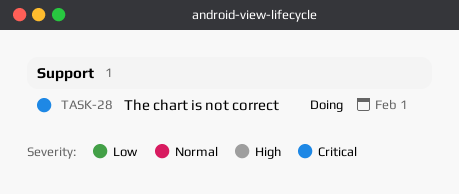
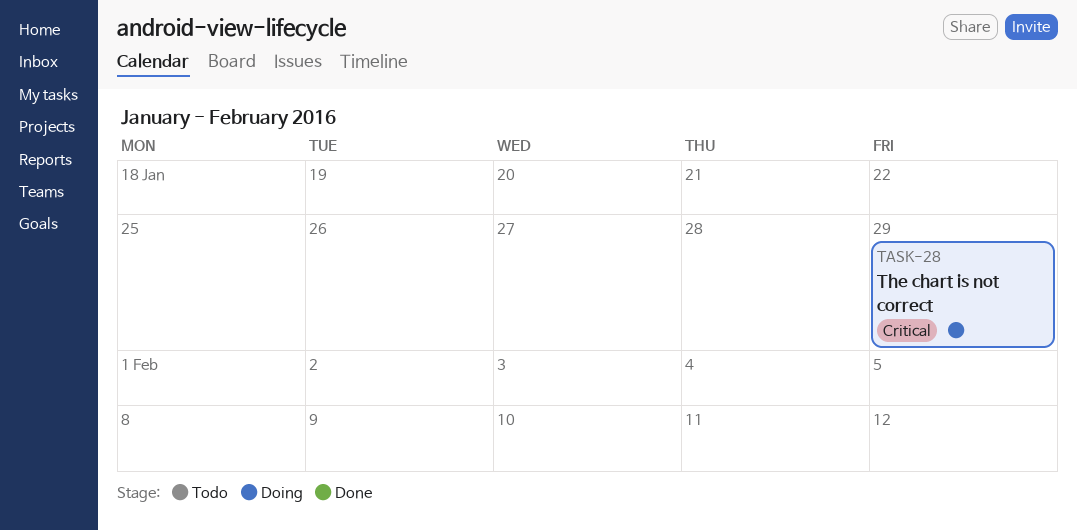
TASK-28, due: Feb 1 -> Jan 29

